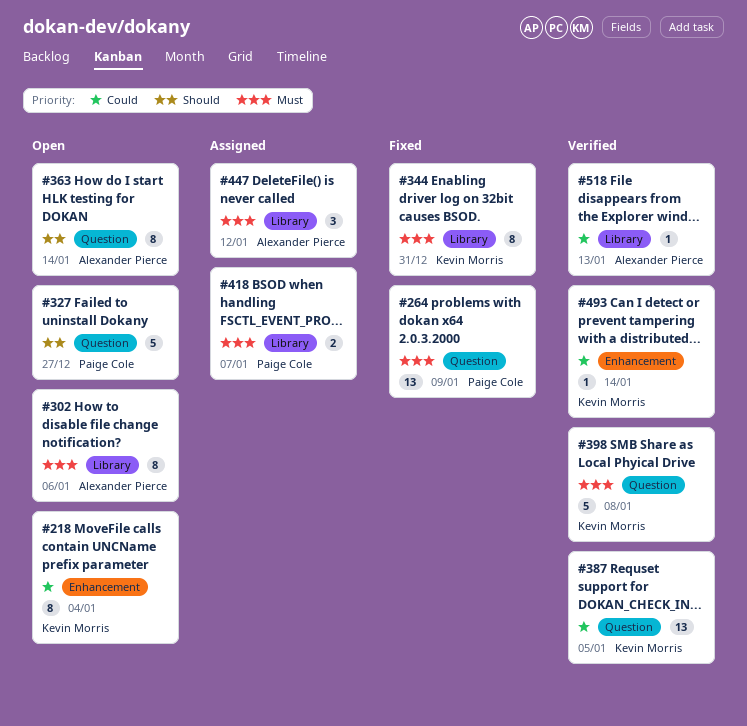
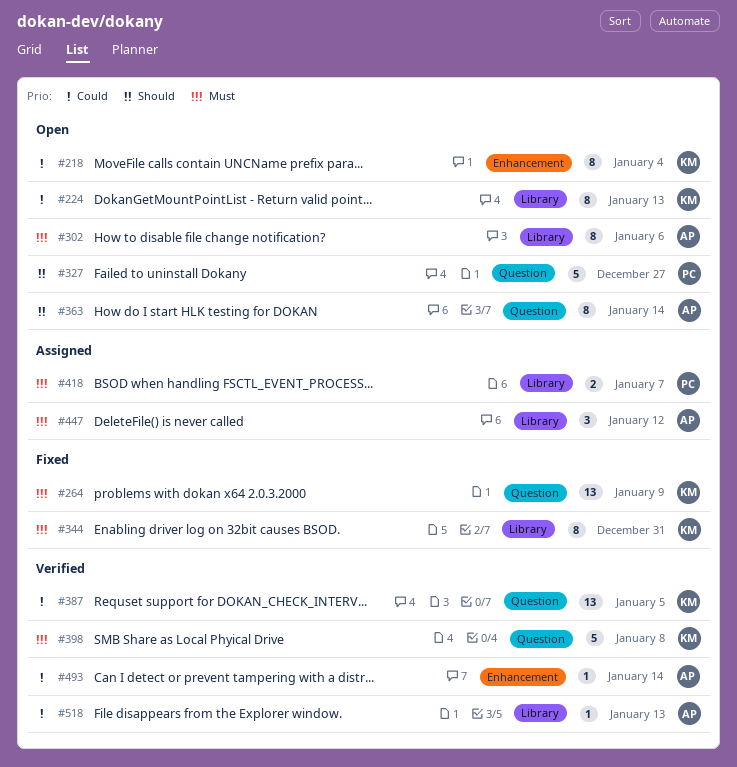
#224: none -> present
#264, owner: Paige Cole -> Kevin Morris
#493, owner: Kevin Morris -> Alexander Pierce

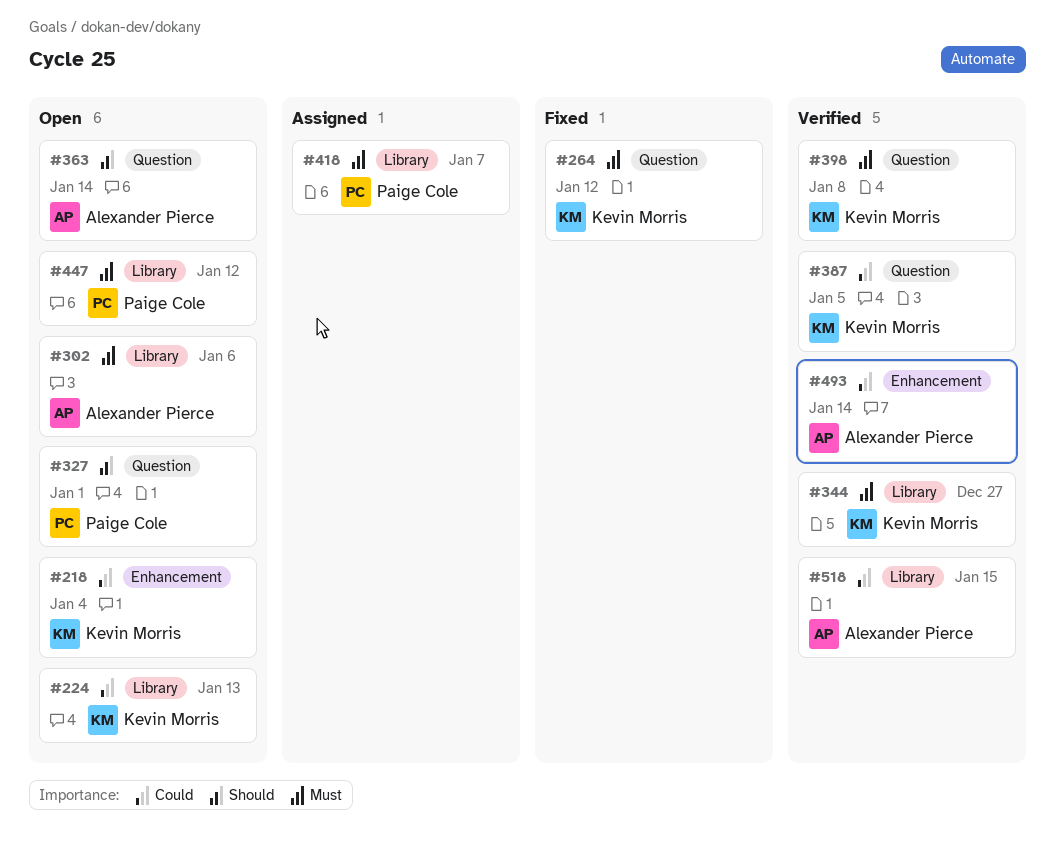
#264, due: Jan 9 -> Jan 12
#327, due: Dec 27 -> Jan 1
#344, status: Fixed -> Verified
#344, due: Dec 31 -> Dec 27
#447, status: Assigned -> Open
#447, owner: Alexander Pierce -> Paige Cole
#518, due: Jan 13 -> Jan 15

